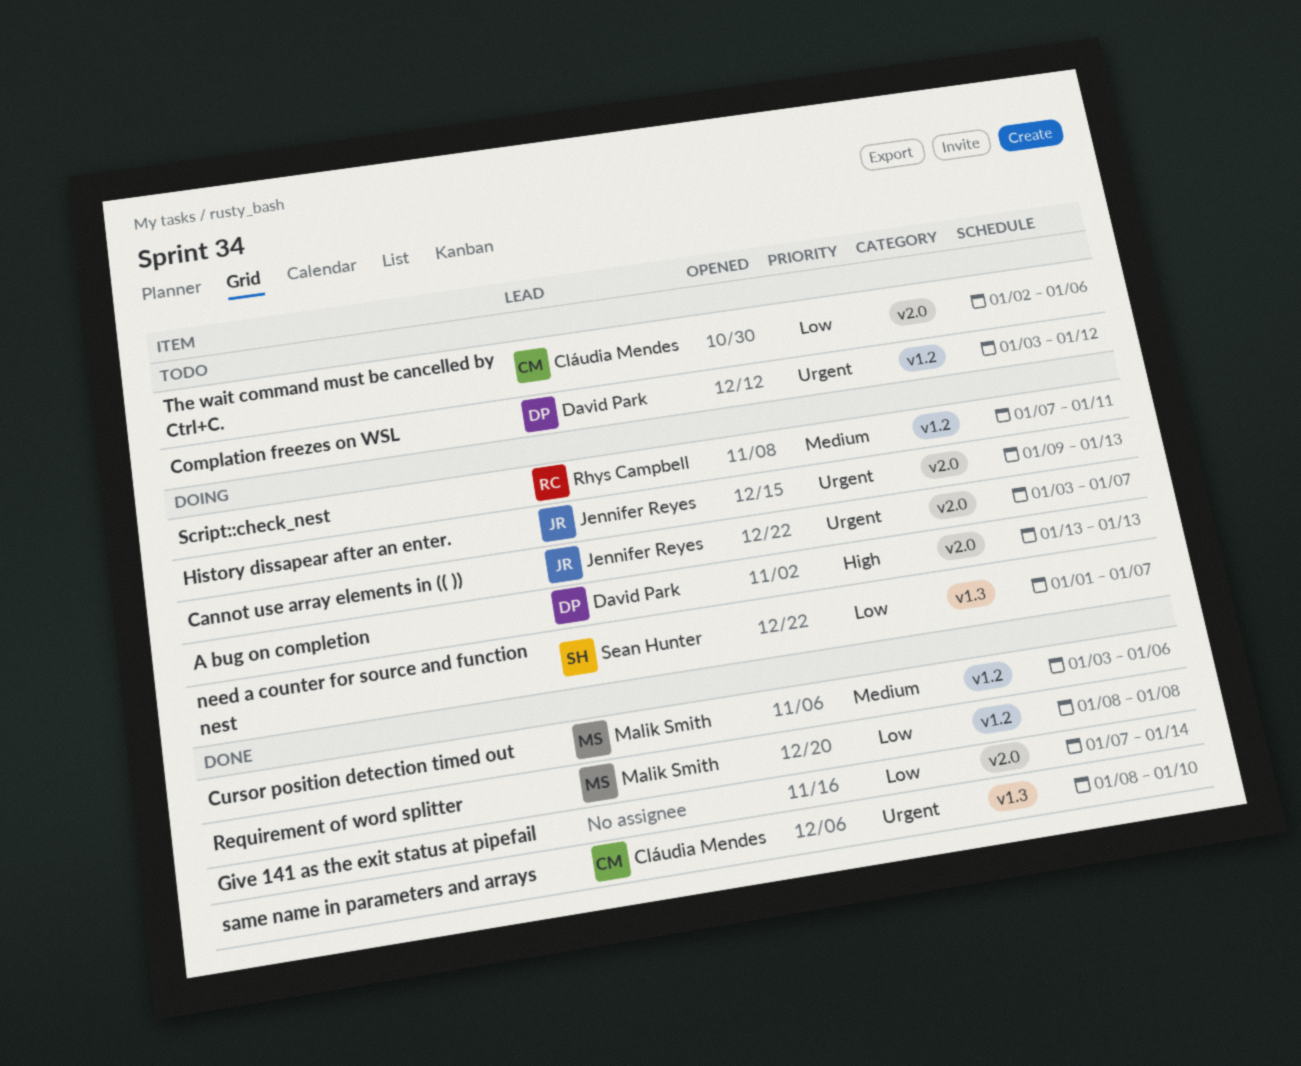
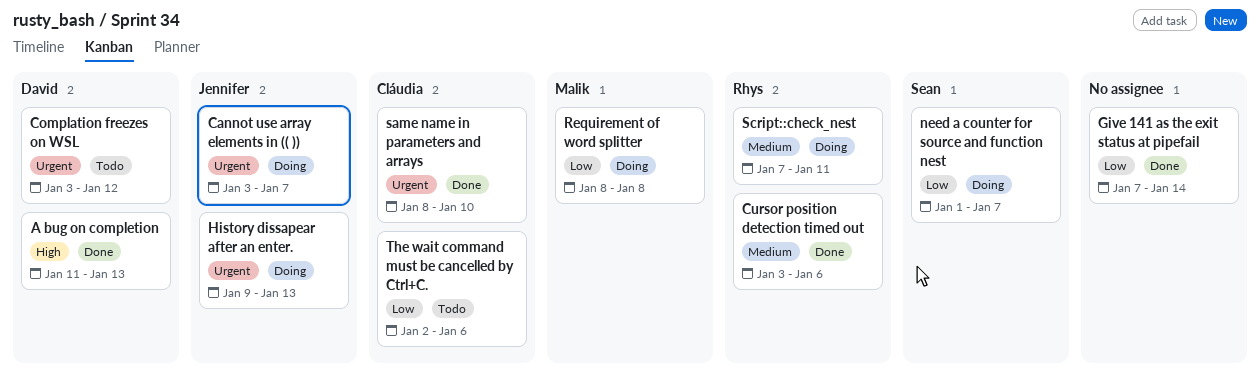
A bug on completion, status: Doing -> Done
A bug on completion, start: Jan 13 -> Jan 11
Cursor position detection timed out, owner: Malik Smith -> Rhys Campbell
Requirement of word splitter, status: Done -> Doing

